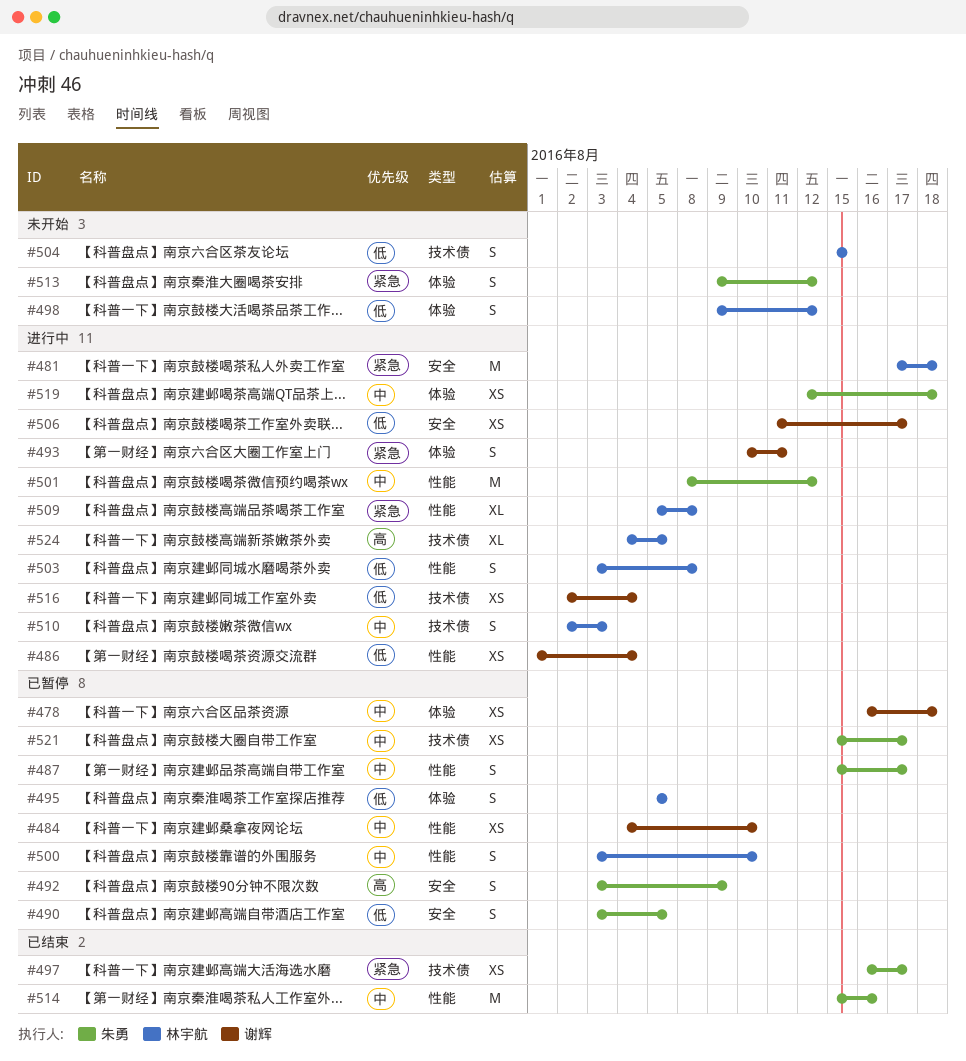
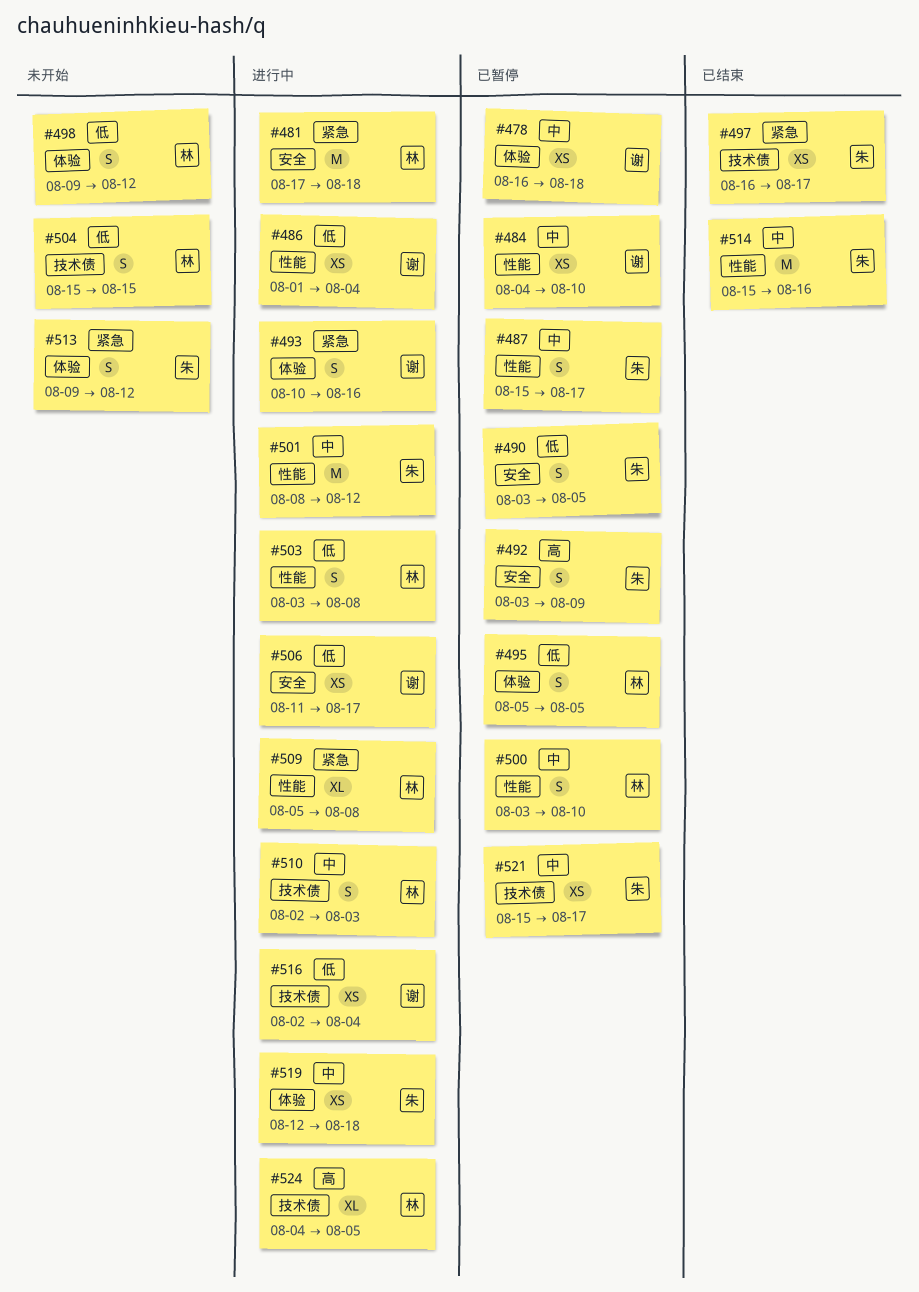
#493, due: Aug 11 -> Aug 16

